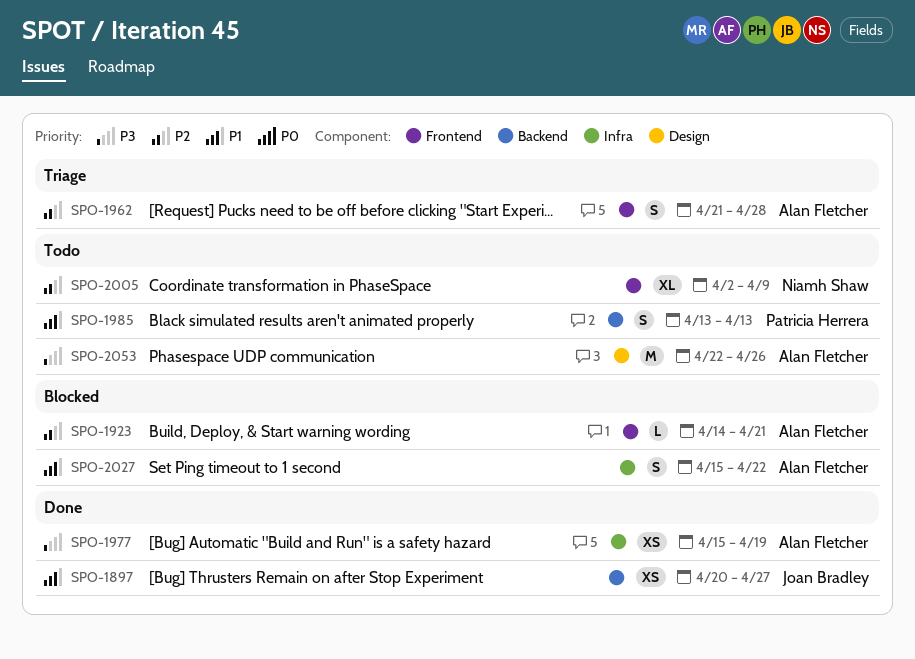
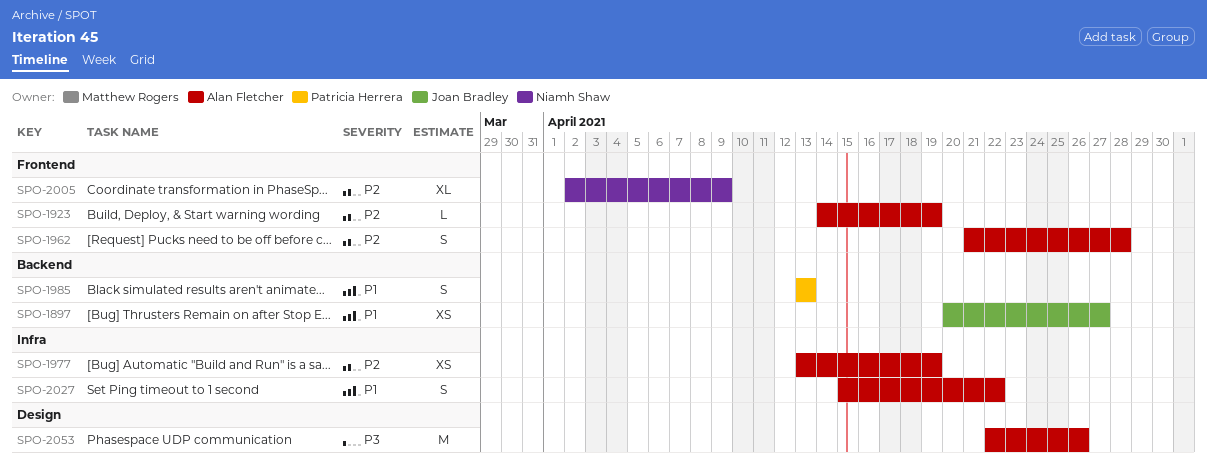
SPO-1923, due: Apr 21 -> Apr 19
SPO-1977, priority: P3 -> P2
SPO-1977, start: Apr 15 -> Apr 13

